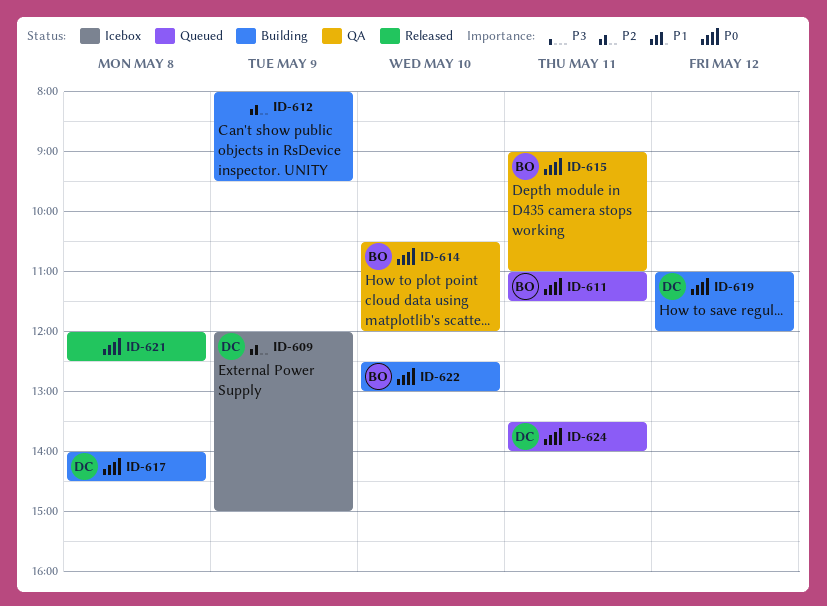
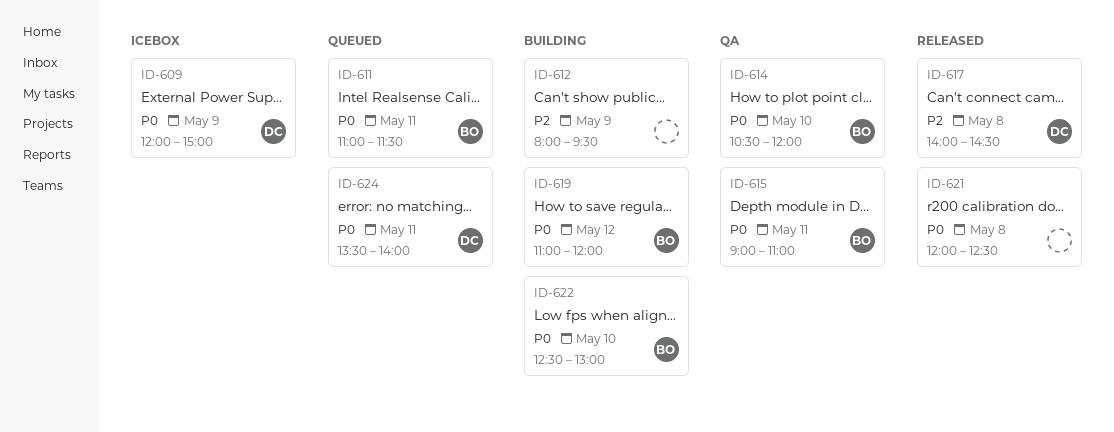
ID-609, priority: P2 -> P0
ID-617, status: Building -> Released
ID-617, priority: P0 -> P2
ID-619, owner: DC -> BO

